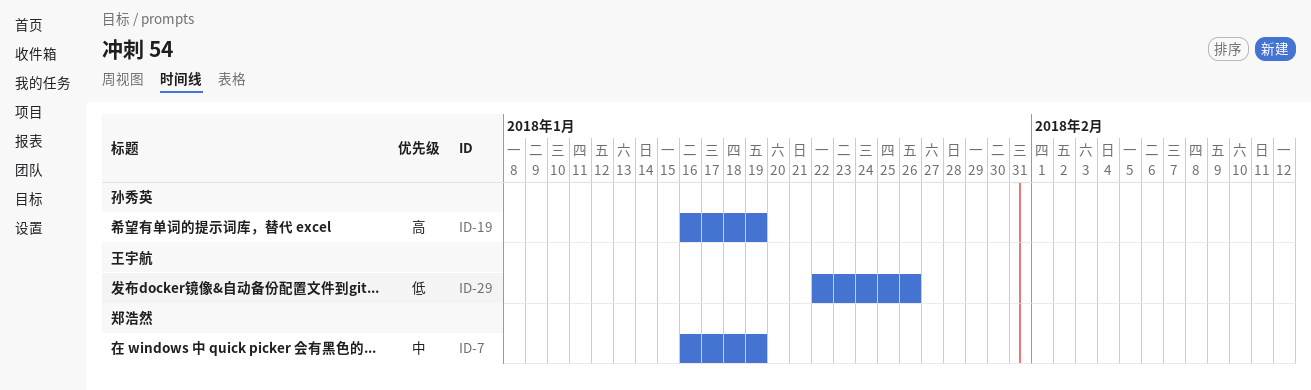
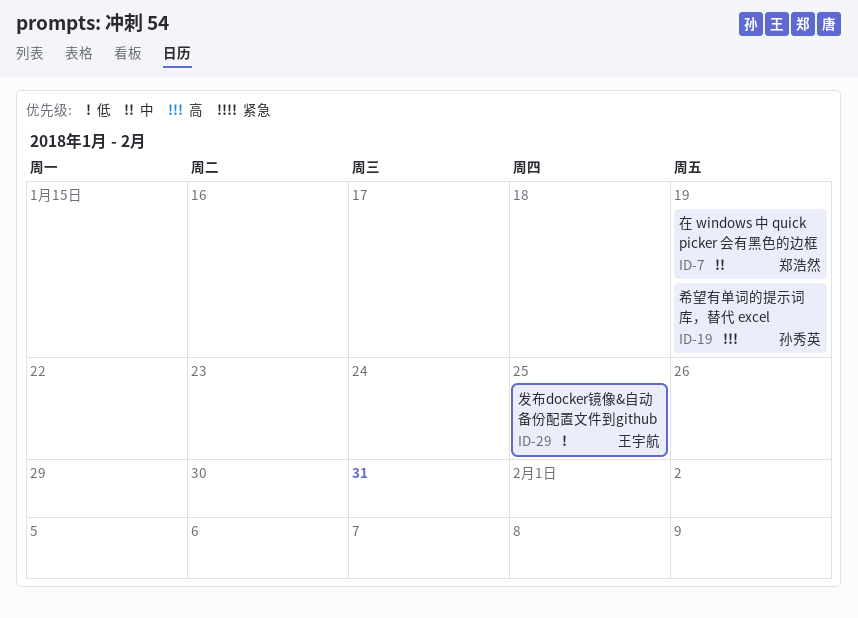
ID-29, due: Jan 26 -> Jan 25

